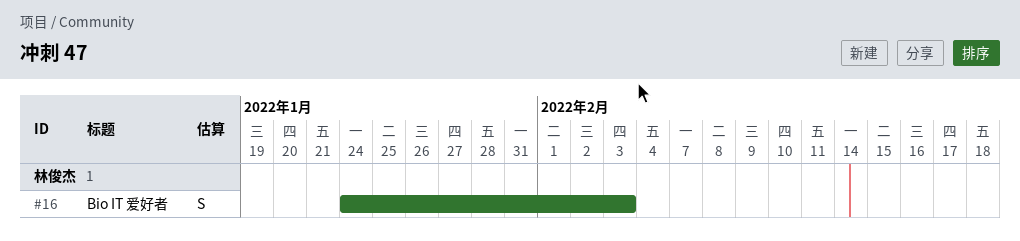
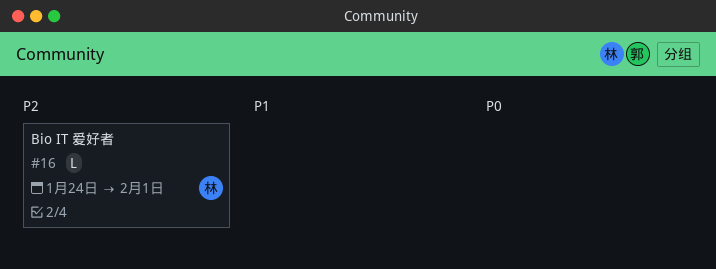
#16, estimate: S -> L
#16, due: Feb 3 -> Feb 1

